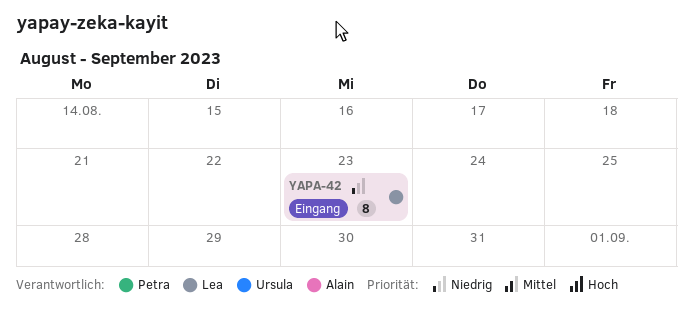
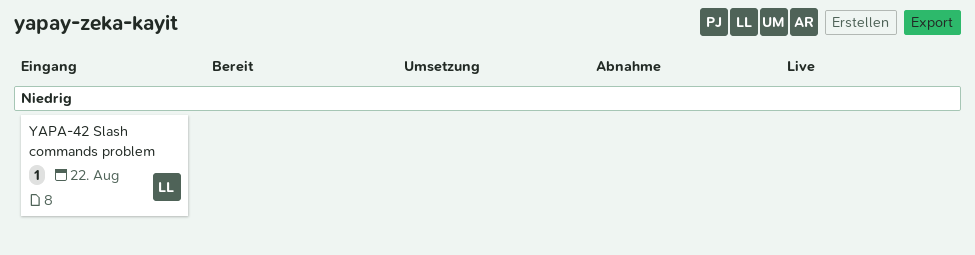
YAPA-42, estimate: 8 -> 1
YAPA-42, due: Aug 23 -> Aug 22

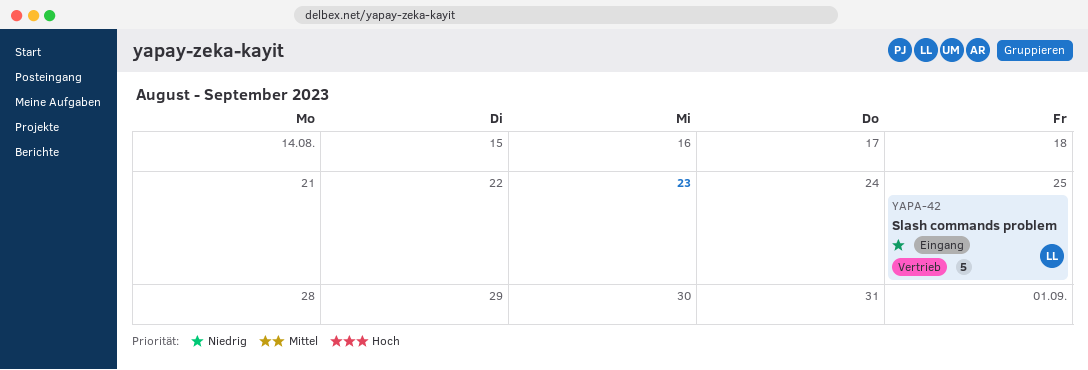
YAPA-42, estimate: 1 -> 5
YAPA-42, due: Aug 22 -> Aug 25

